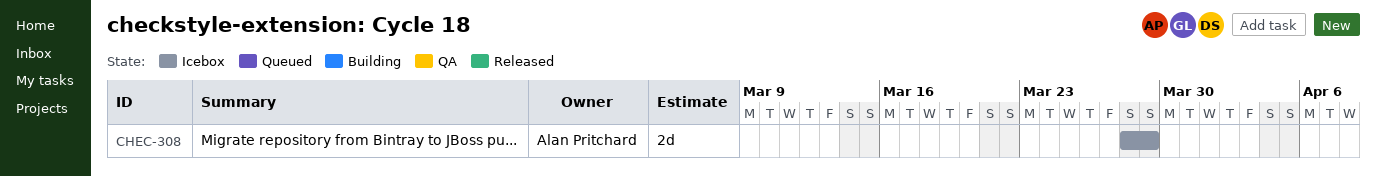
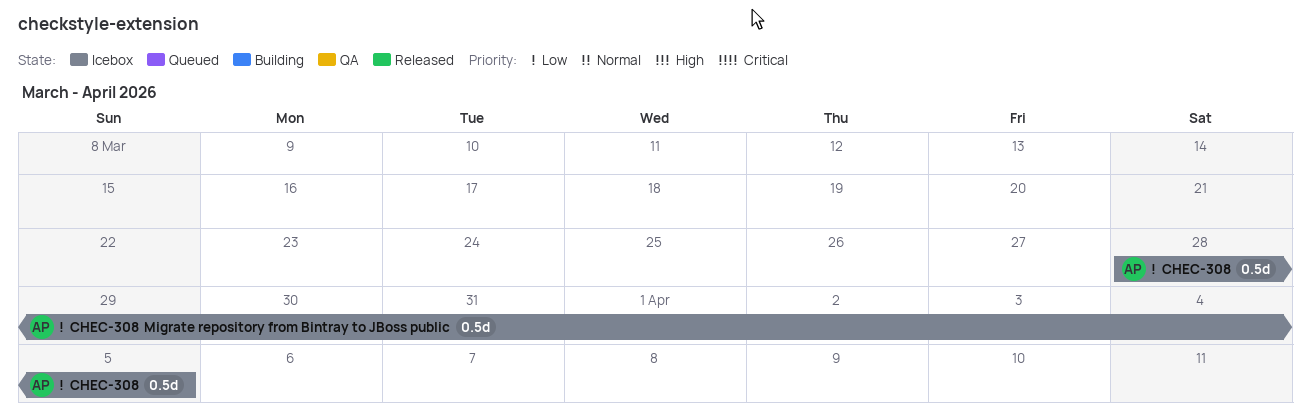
CHEC-308, estimate: 2d -> 0.5d
CHEC-308, due: Mar 29 -> Apr 5

